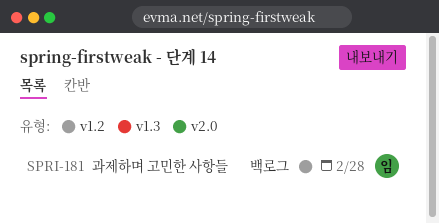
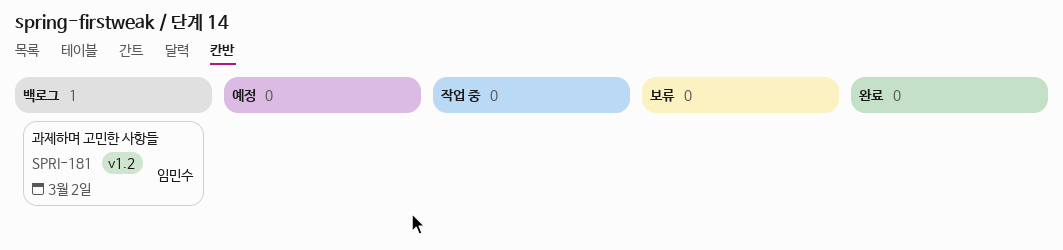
SPRI-181, due: Feb 28 -> Mar 2

